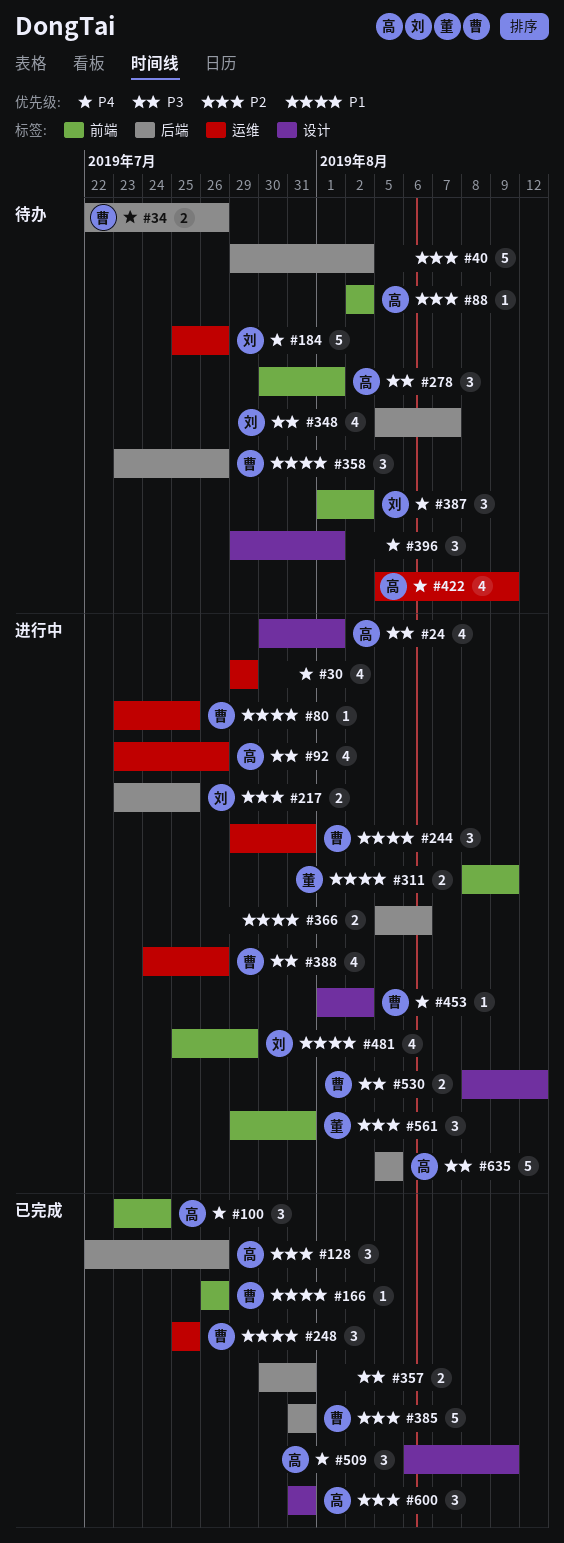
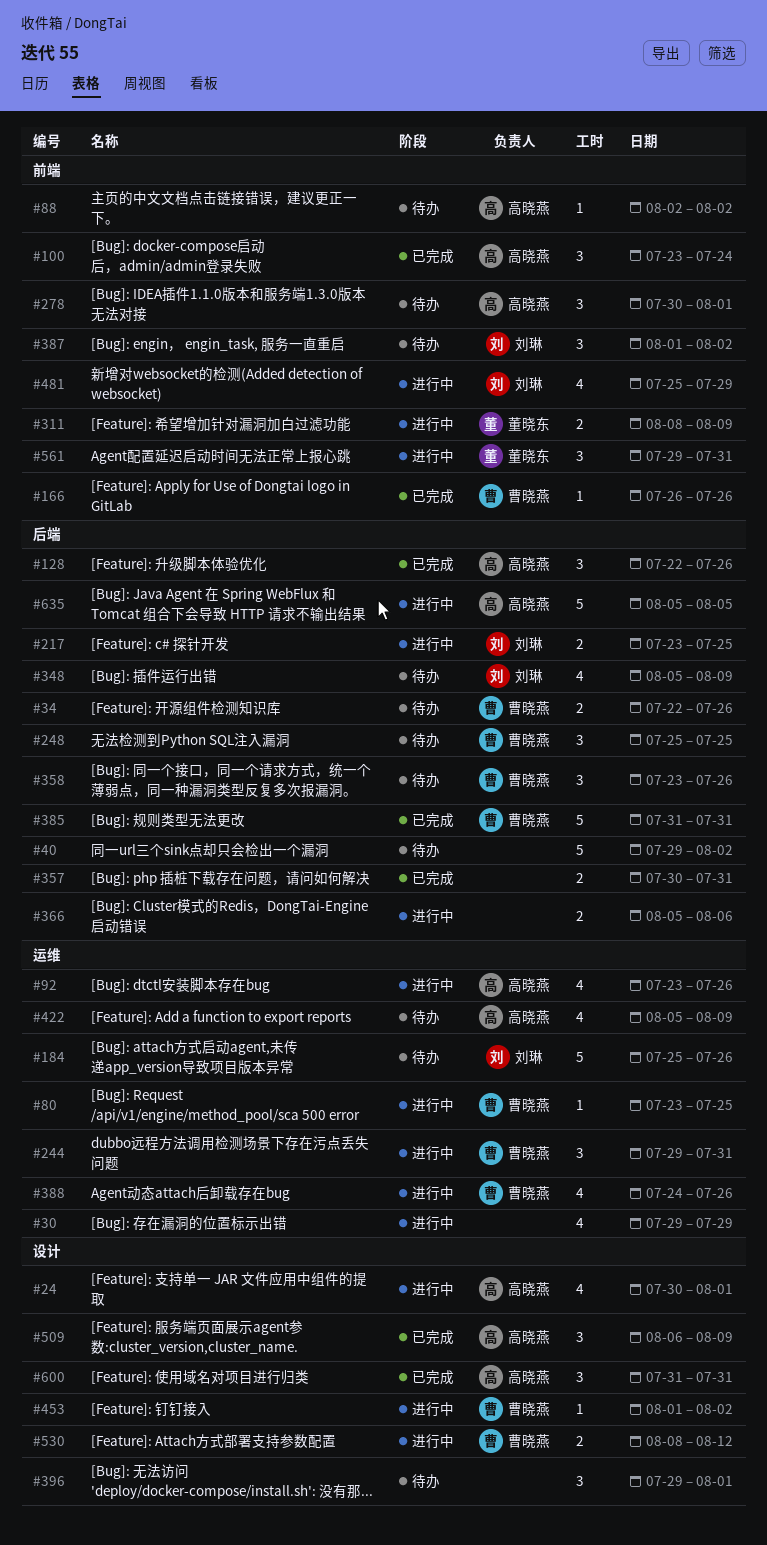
#248, status: 已完成 -> 待办
#248, label: 运维 -> 后端
#348, due: Aug 7 -> Aug 9

